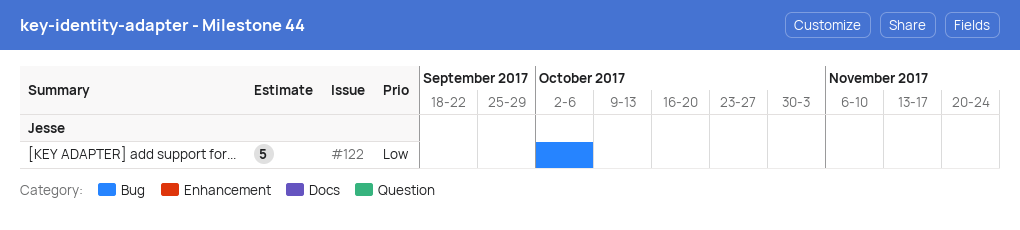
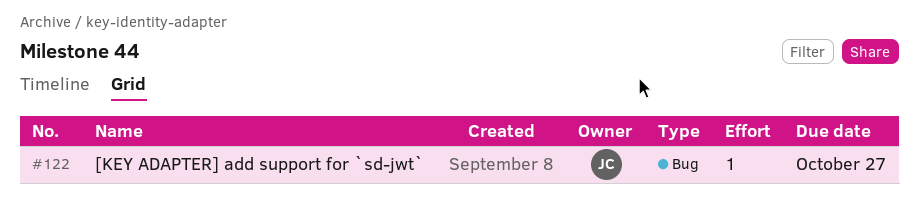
#122, estimate: 5 -> 1
#122, due: Oct 6 -> Oct 27

